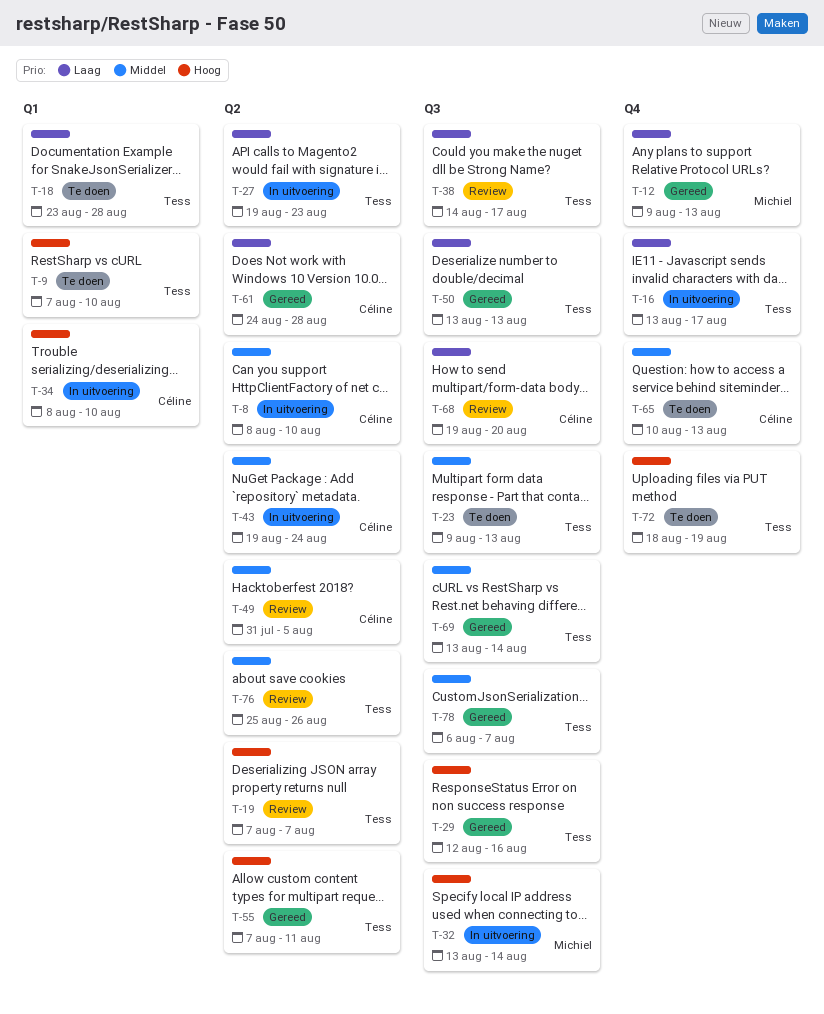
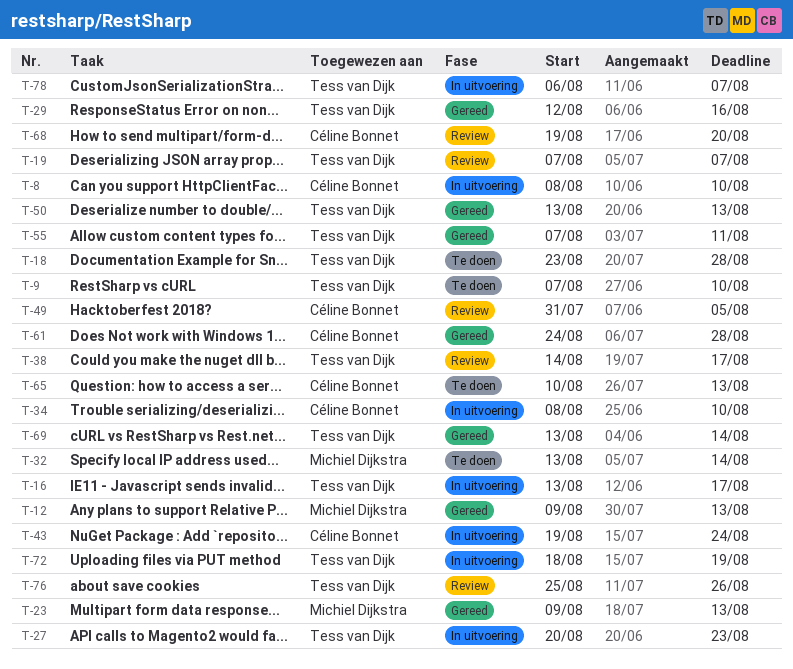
T-23, status: Te doen -> Gereed
T-23, owner: Tess van Dijk -> Michiel Dijkstra
T-27, start: Aug 19 -> Aug 20
T-32, status: In uitvoering -> Te doen
T-72, status: Te doen -> In uitvoering
T-78, status: Gereed -> In uitvoering

